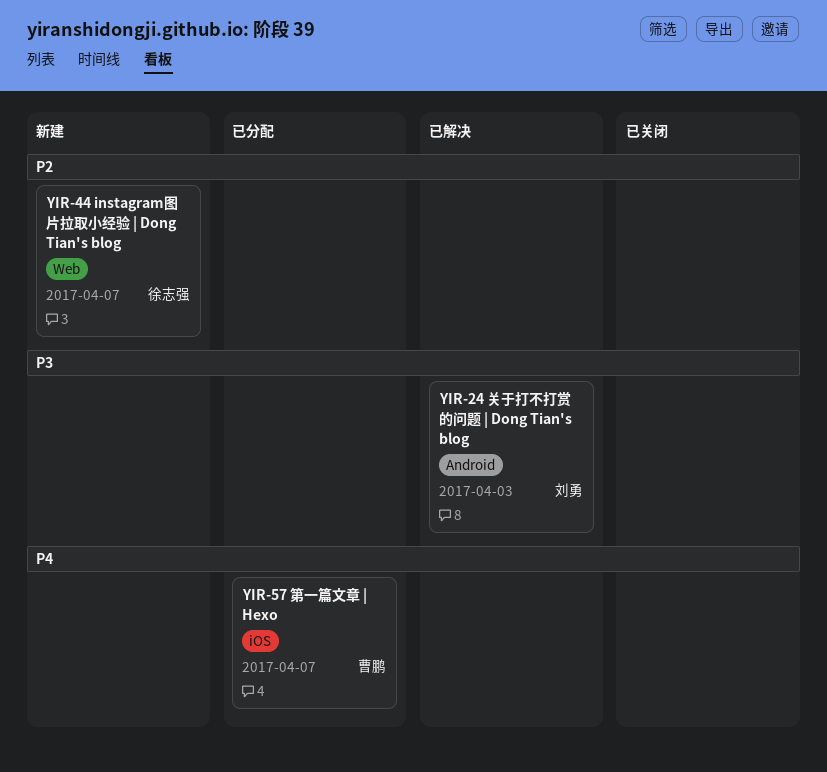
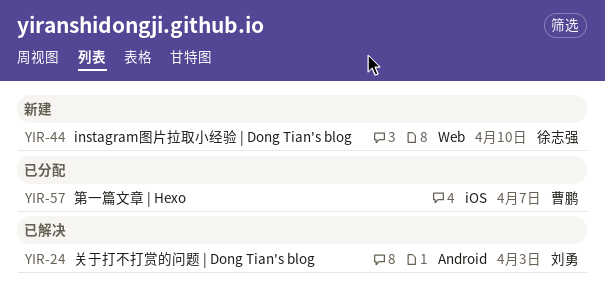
YIR-44, due: Apr 7 -> Apr 10

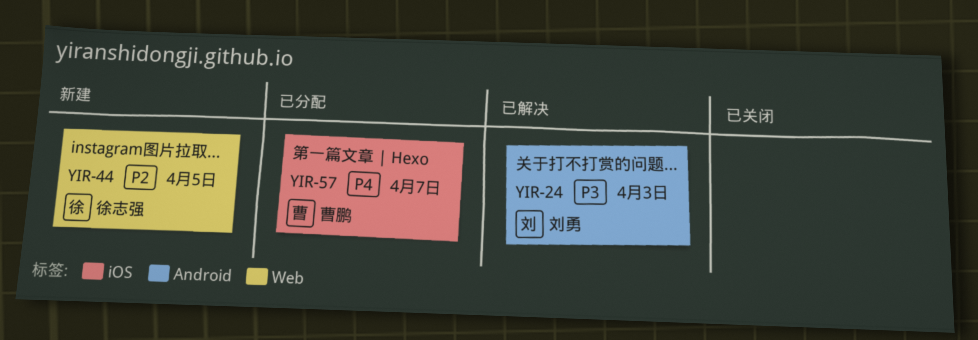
YIR-44, due: Apr 10 -> Apr 5

